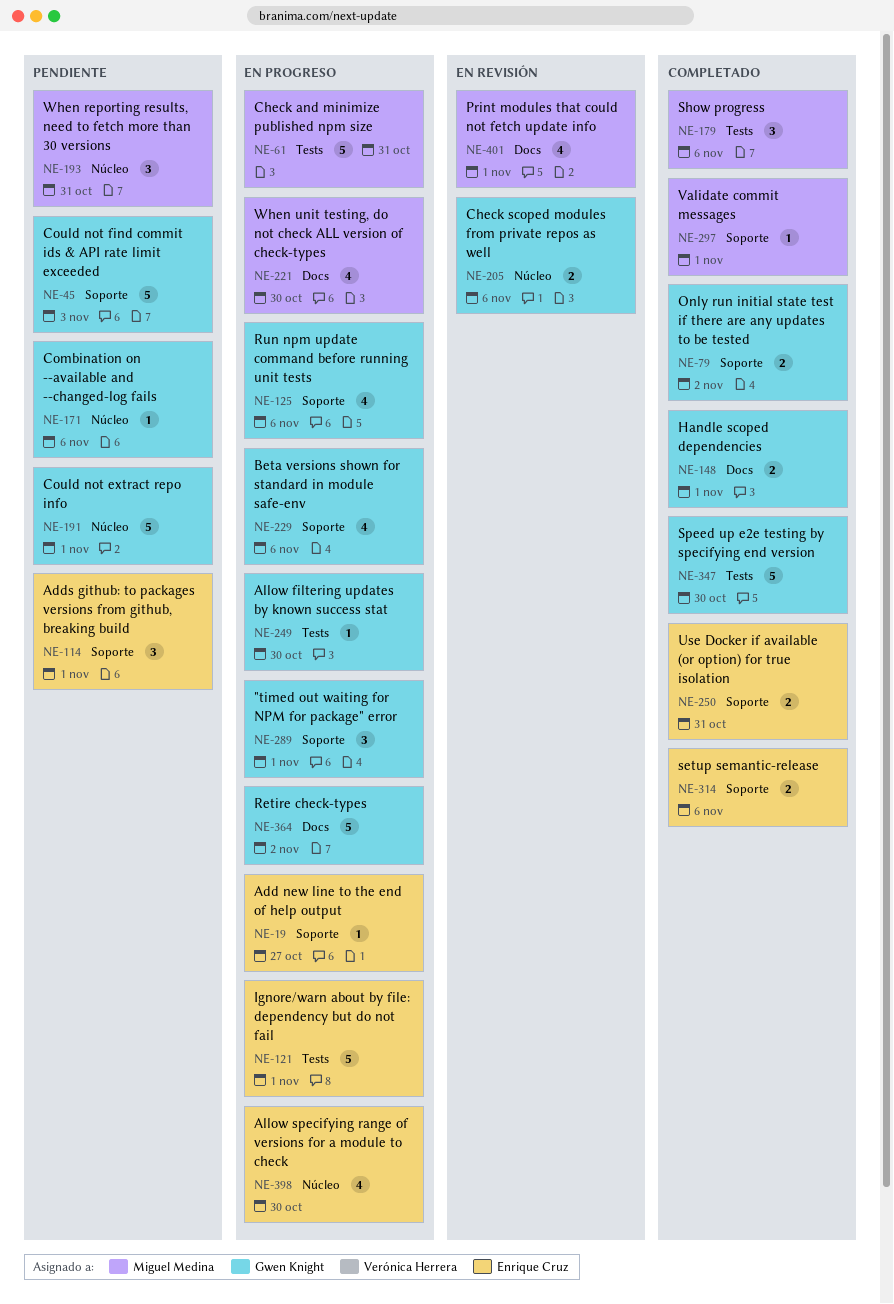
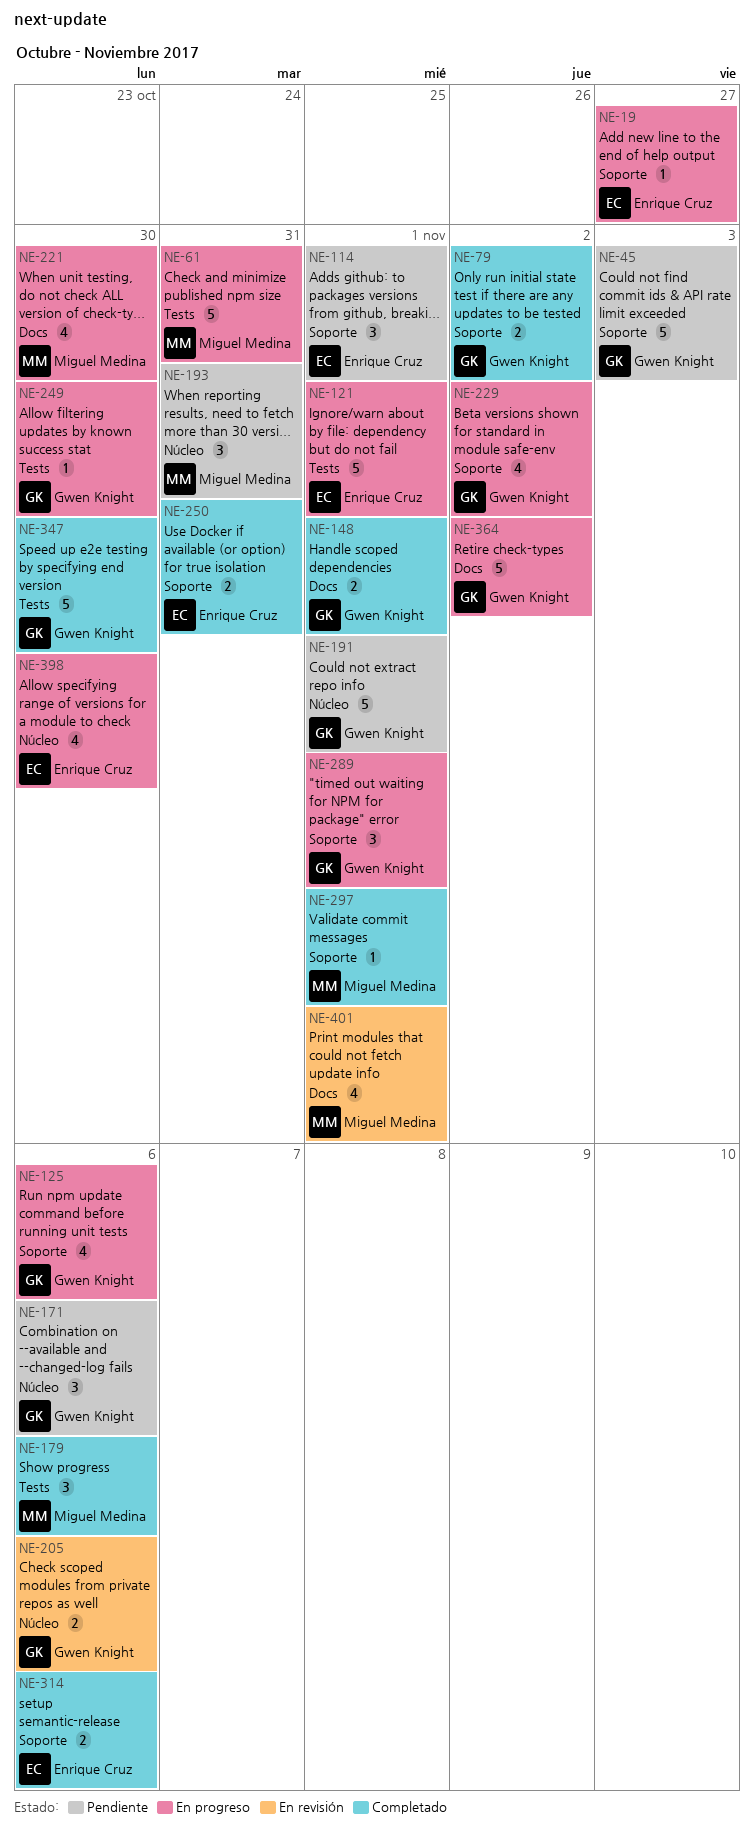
NE-171, estimate: 1 -> 3
NE-229, due: Nov 6 -> Nov 2

